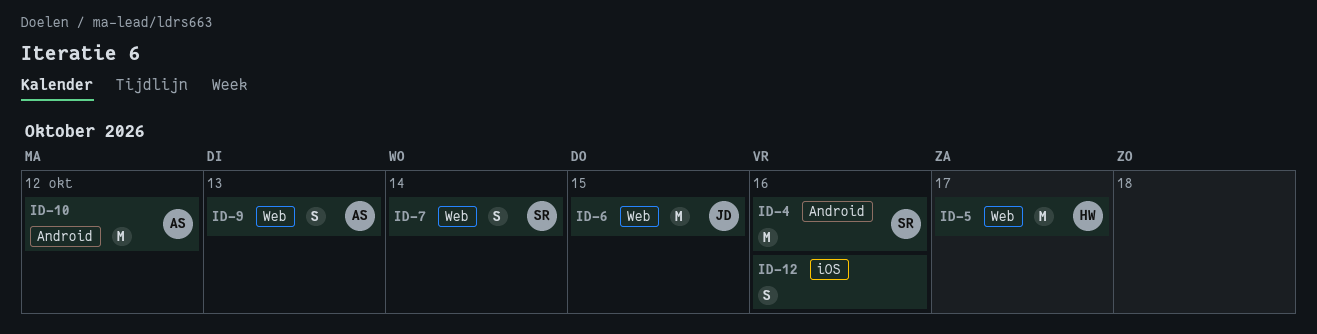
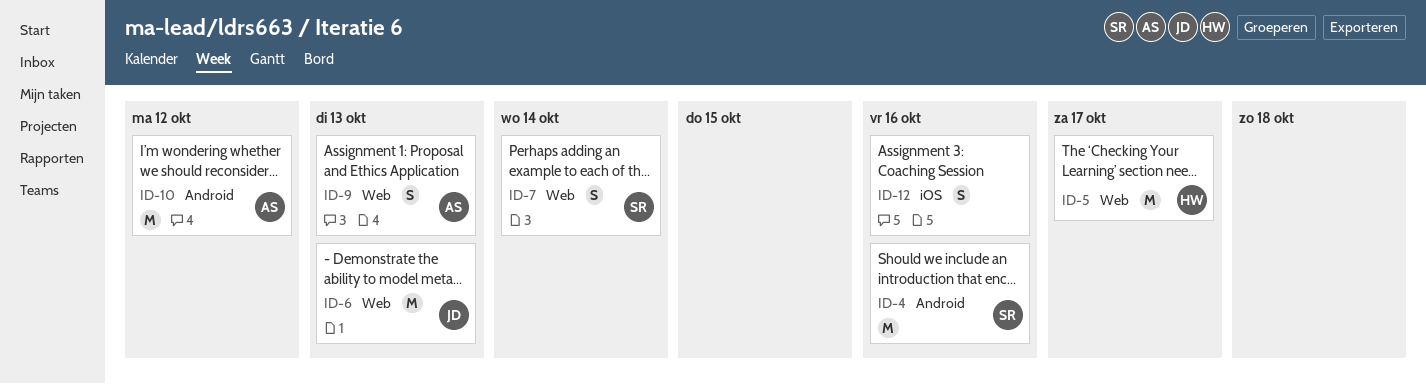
ID-6, due: Oct 15 -> Oct 13

